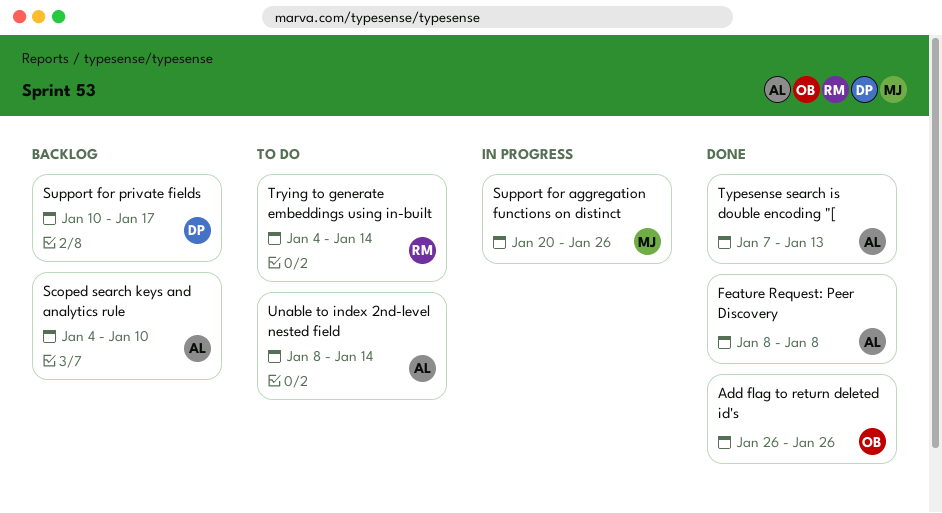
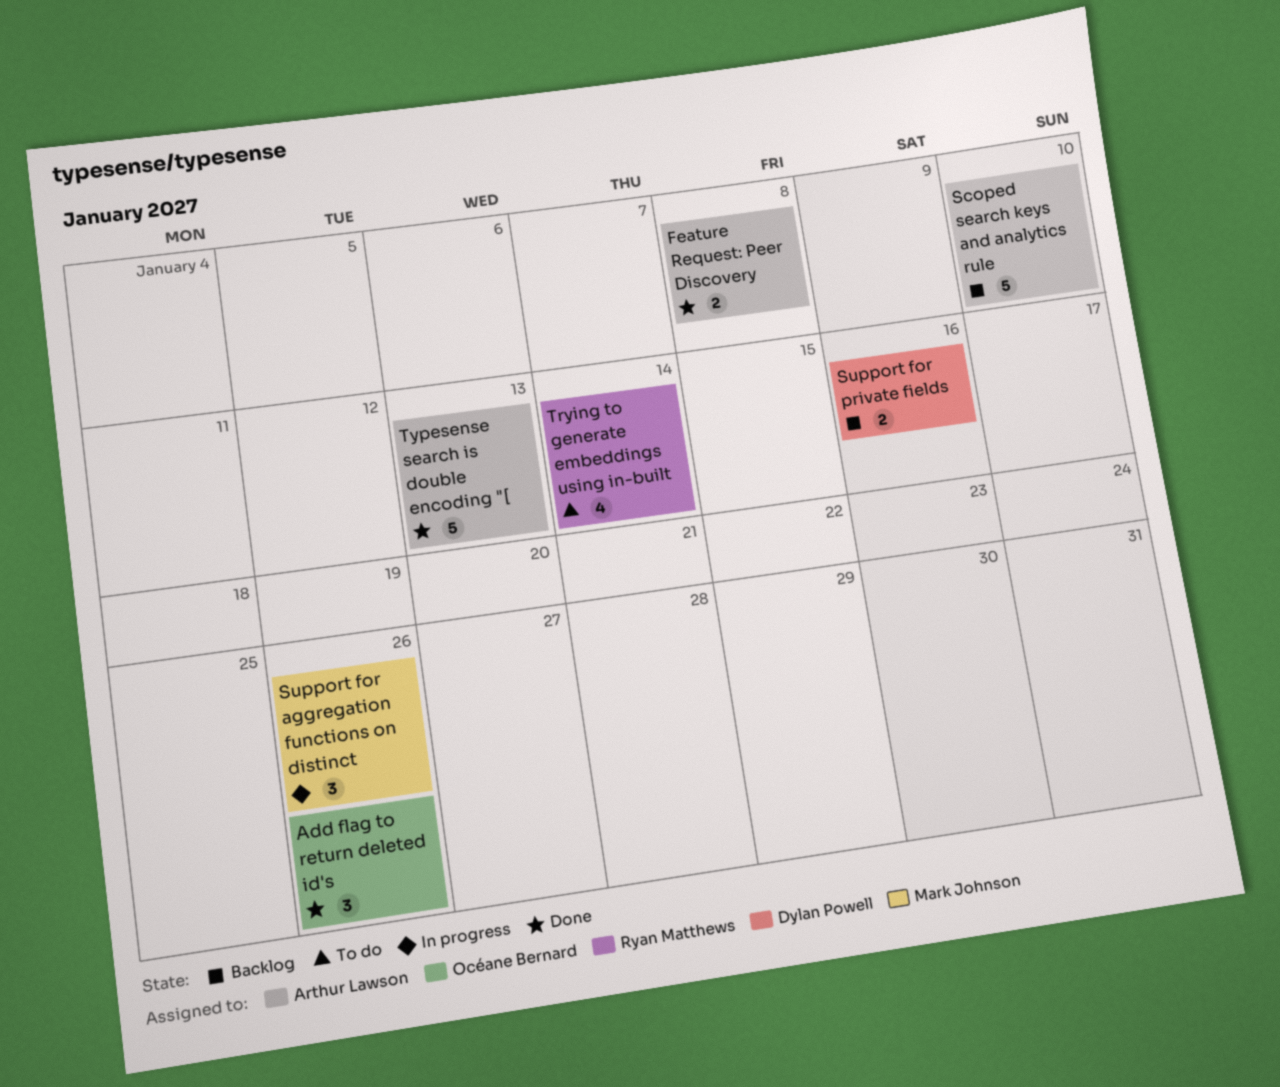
Support for private fields, due: Jan 17 -> Jan 16
Unable to index 2nd-level nested field: present -> none

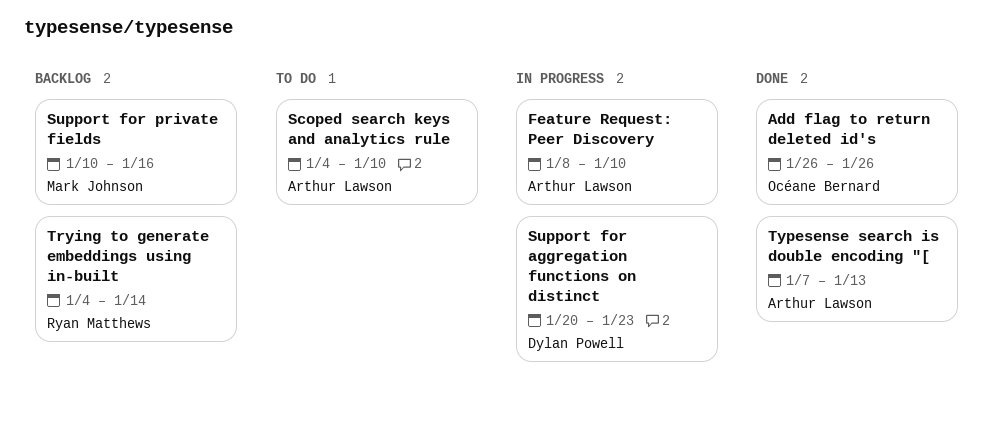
Feature Request: Peer Discovery, status: Done -> In progress
Feature Request: Peer Discovery, due: Jan 8 -> Jan 10
Scoped search keys and analytics rule, status: Backlog -> To do
Support for aggregation functions on distinct, owner: Mark Johnson -> Dylan Powell
Support for aggregation functions on distinct, due: Jan 26 -> Jan 23
Support for private fields, owner: Dylan Powell -> Mark Johnson
Trying to generate embeddings using in-built, status: To do -> Backlog

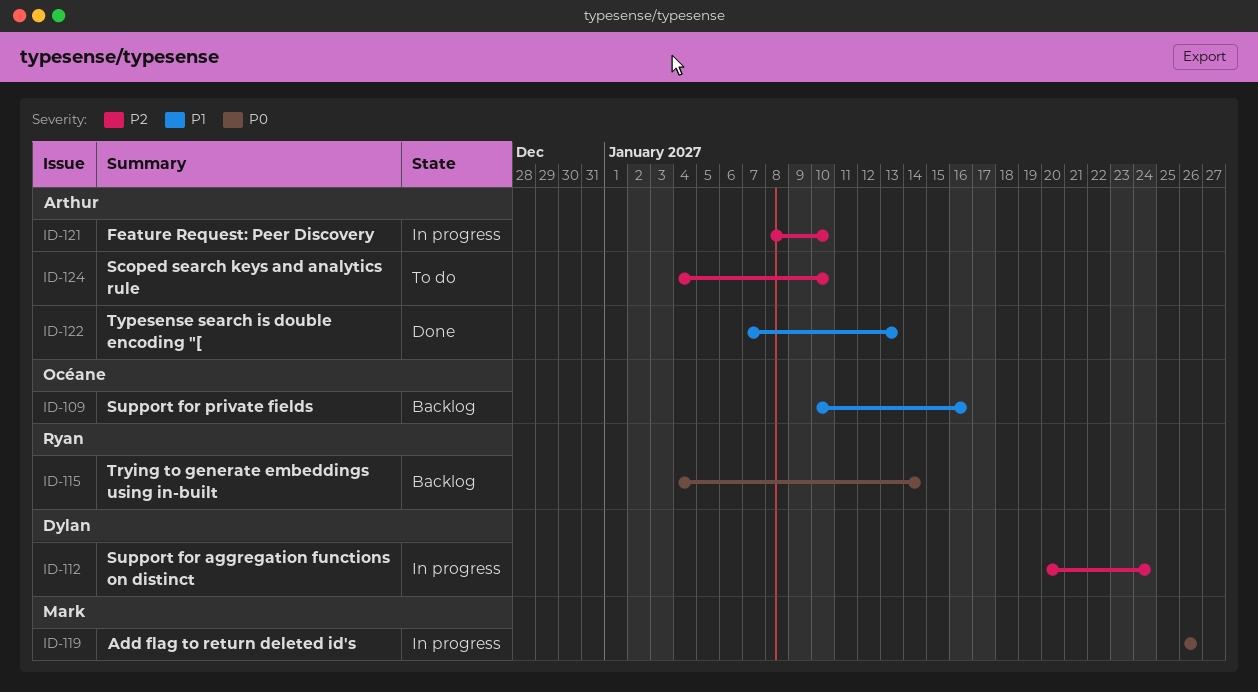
Add flag to return deleted id's, status: Done -> In progress
Add flag to return deleted id's, owner: Océane Bernard -> Mark Johnson
Support for aggregation functions on distinct, due: Jan 23 -> Jan 24
Support for private fields, owner: Mark Johnson -> Océane Bernard

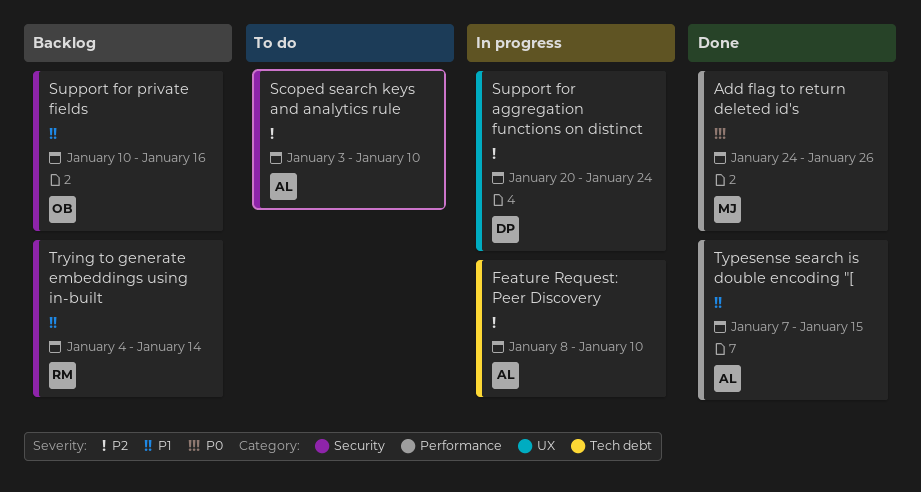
Add flag to return deleted id's, status: In progress -> Done
Add flag to return deleted id's, start: Jan 26 -> Jan 24
Scoped search keys and analytics rule, start: Jan 4 -> Jan 3
Trying to generate embeddings using in-built, priority: P0 -> P1
Typesense search is double encoding "[, due: Jan 13 -> Jan 15

